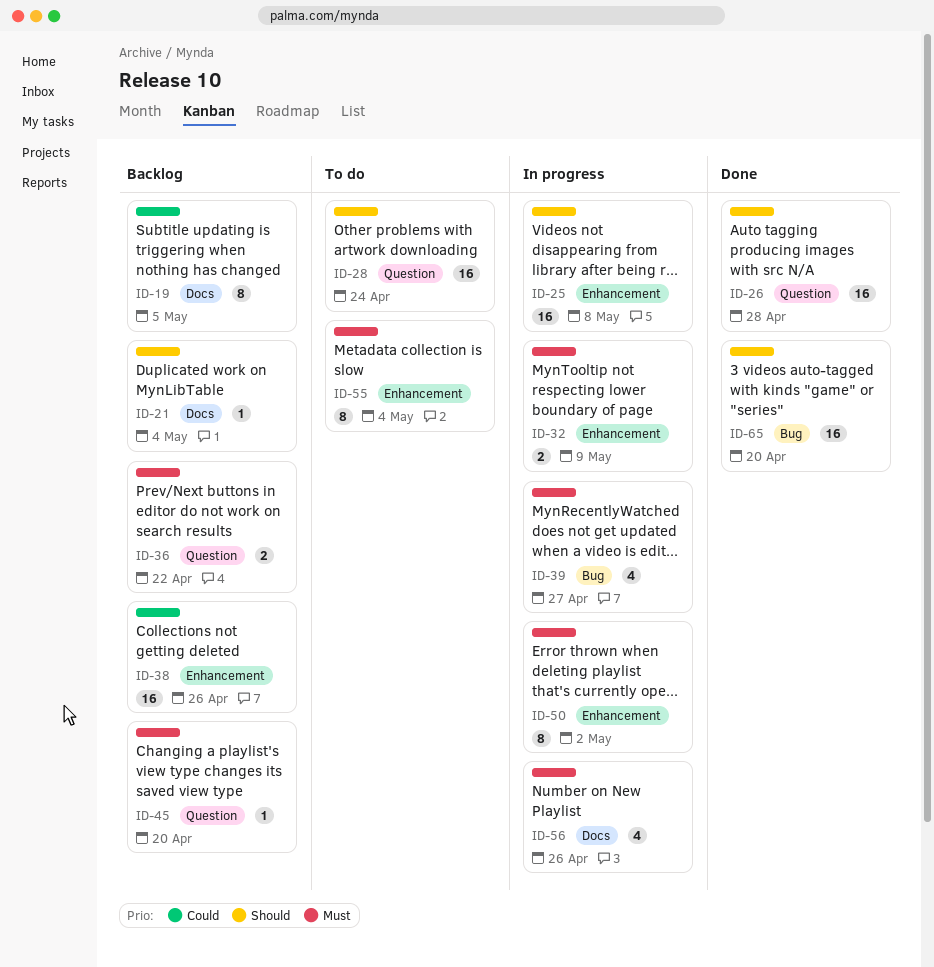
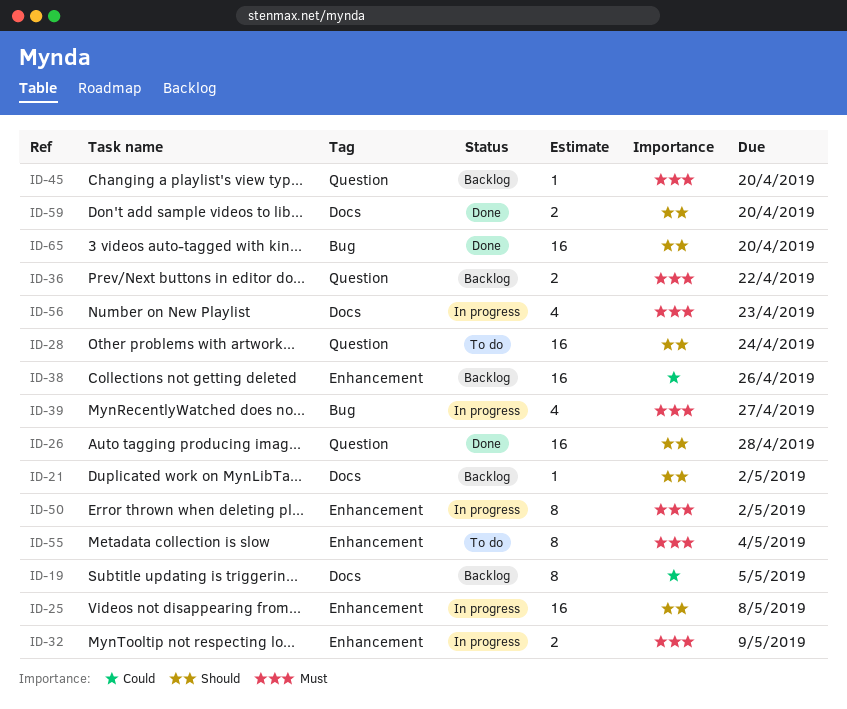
ID-21, due: May 4 -> May 2
ID-56, due: Apr 26 -> Apr 23
ID-59: none -> present

